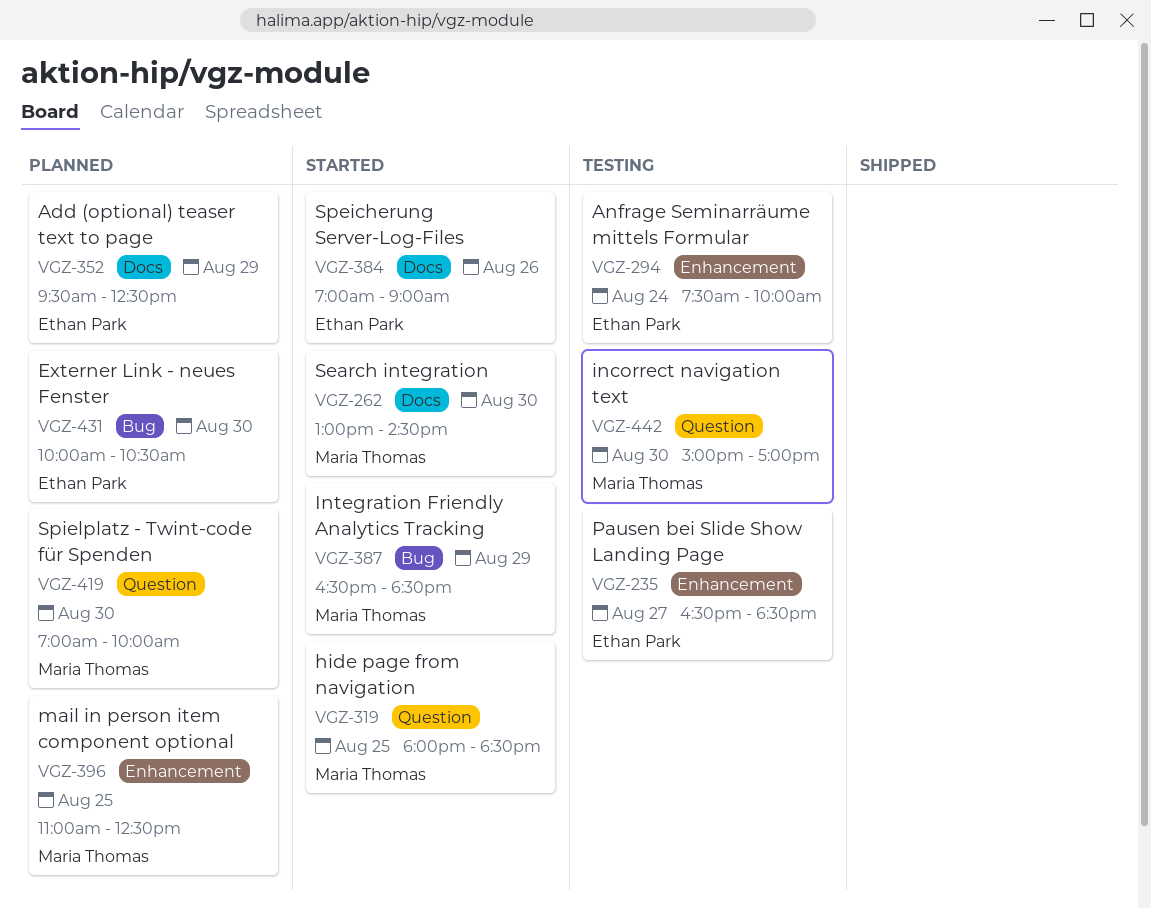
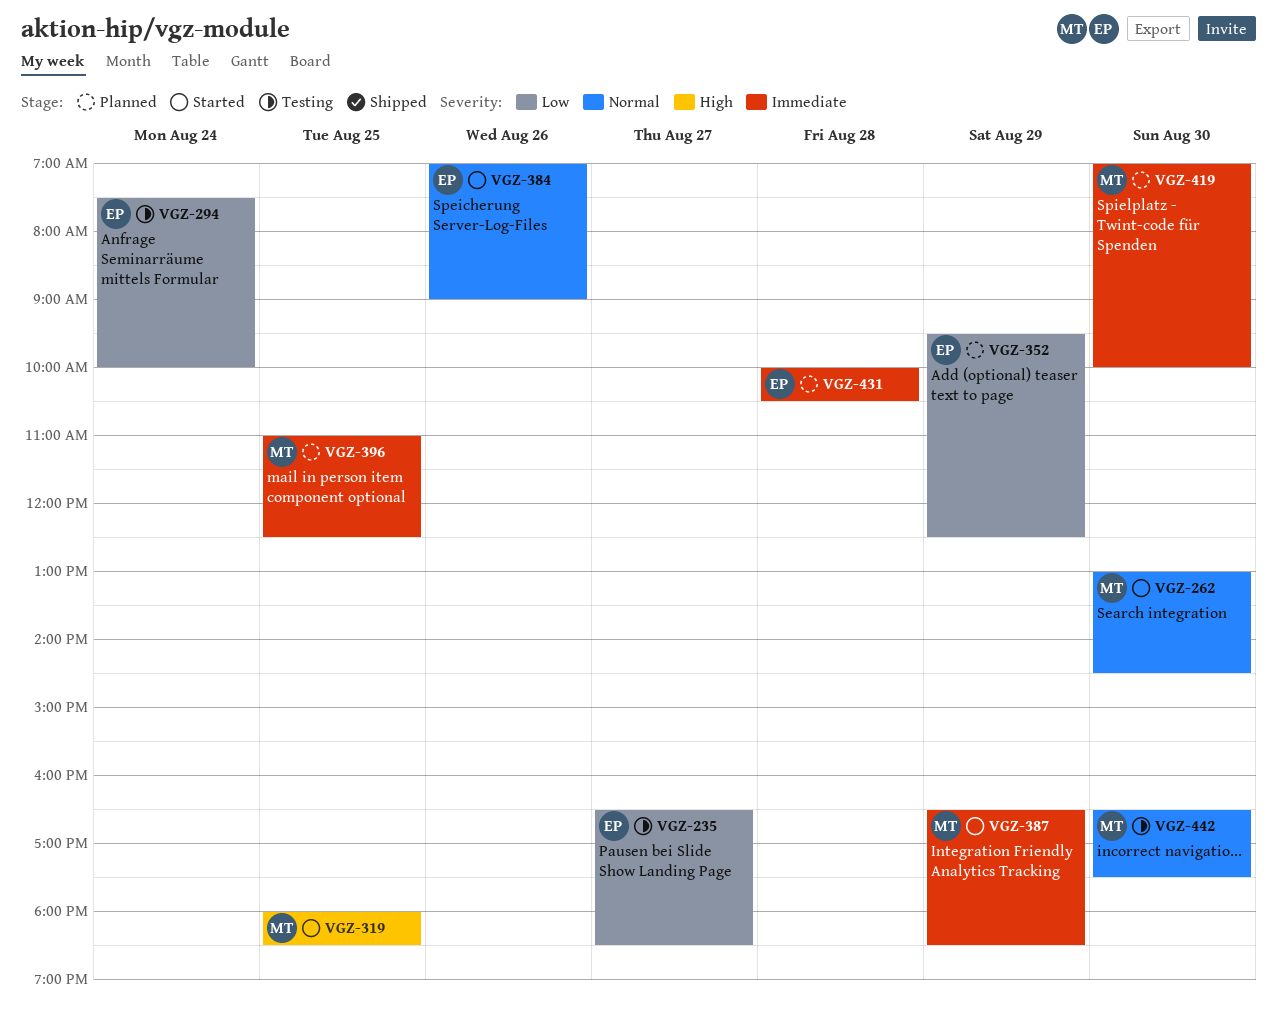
VGZ-431, day: Aug 30 -> Aug 28
VGZ-442, begins: 15:00 -> 16:30
VGZ-442, ends: 17:00 -> 17:30

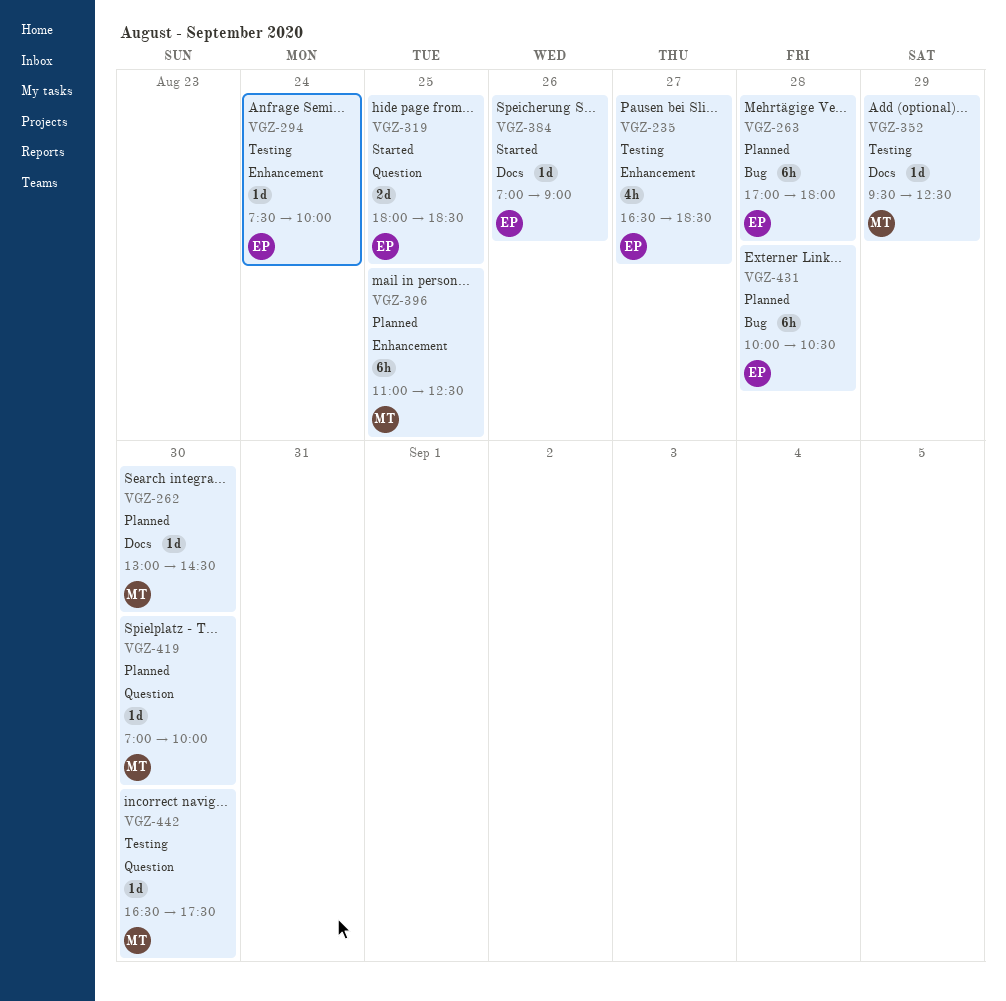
VGZ-262, status: Started -> Planned
VGZ-263: none -> present
VGZ-319, owner: MT -> EP
VGZ-352, status: Planned -> Testing
VGZ-352, owner: EP -> MT
VGZ-387: present -> none

